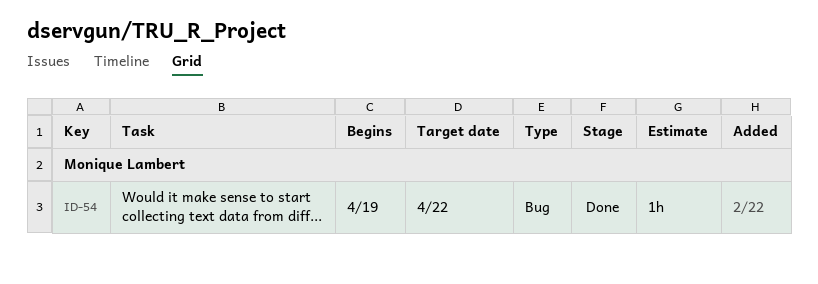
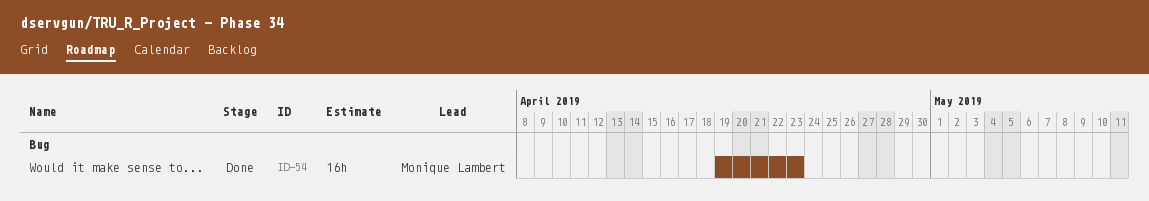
ID-54, estimate: 1h -> 16h
ID-54, due: Apr 22 -> Apr 23

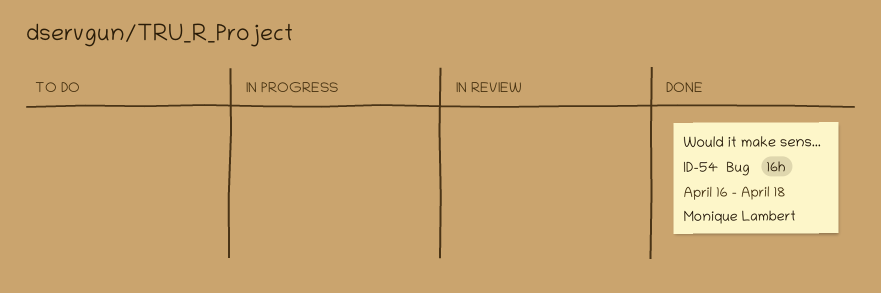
ID-54, start: Apr 19 -> Apr 16
ID-54, due: Apr 23 -> Apr 18

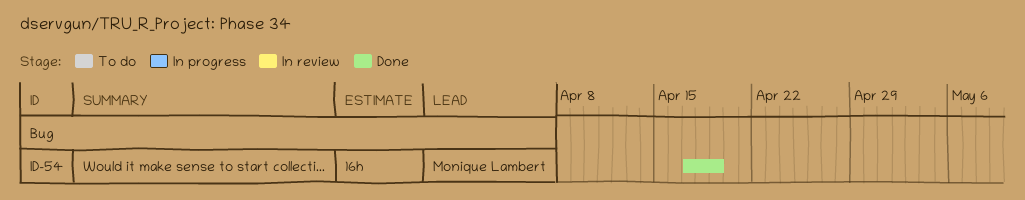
ID-54, start: Apr 16 -> Apr 17
ID-54, due: Apr 18 -> Apr 19

